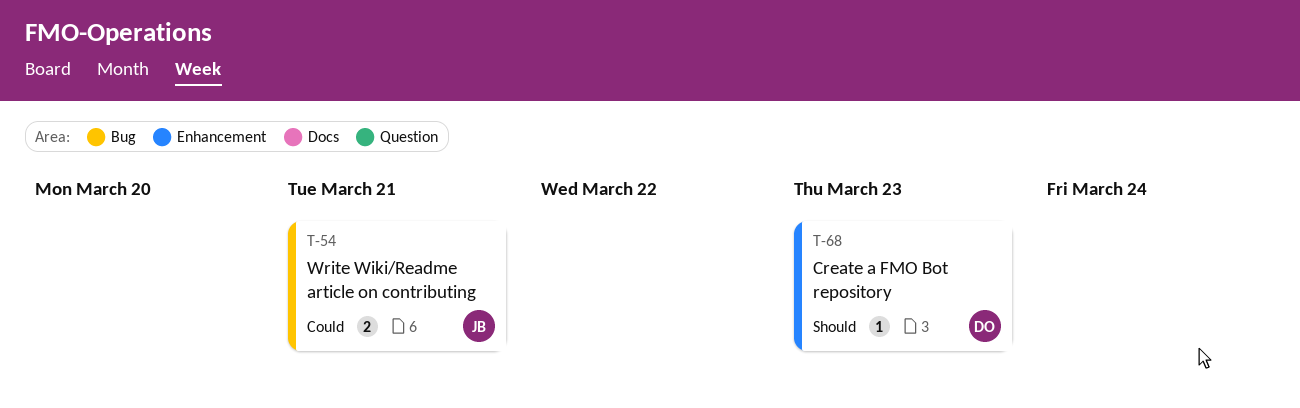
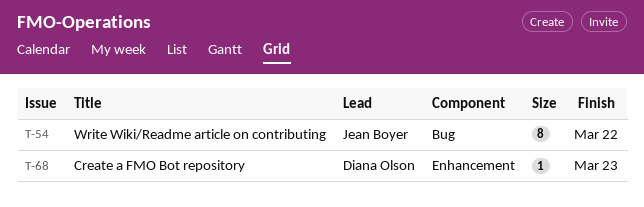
T-54, estimate: 2 -> 8
T-54, due: Mar 21 -> Mar 22

